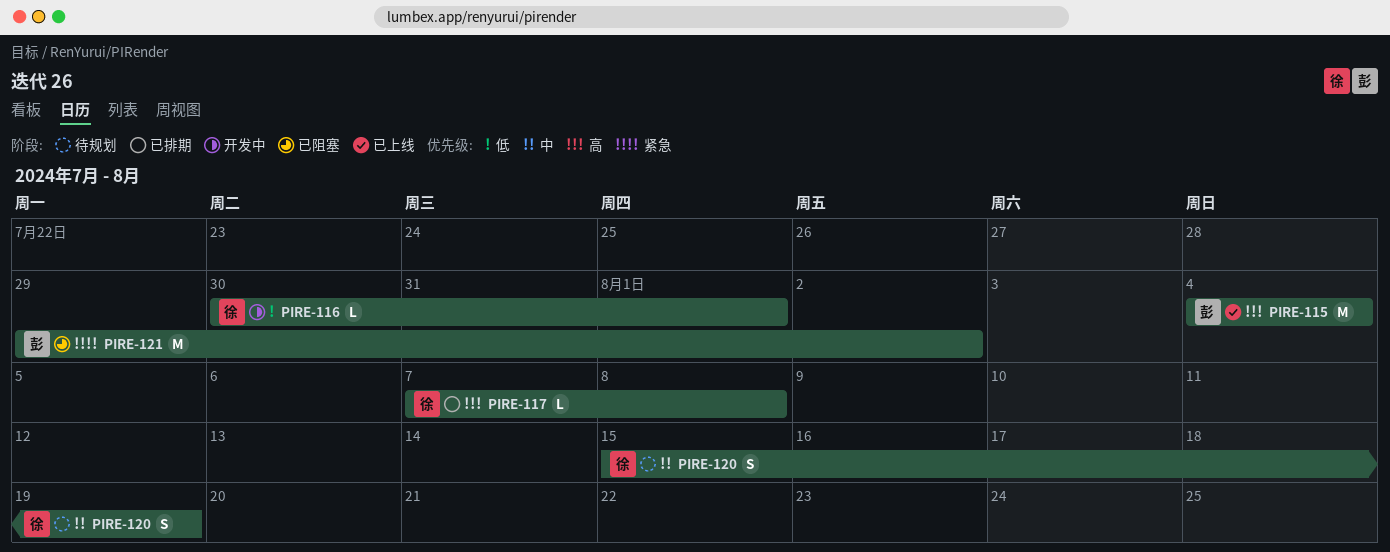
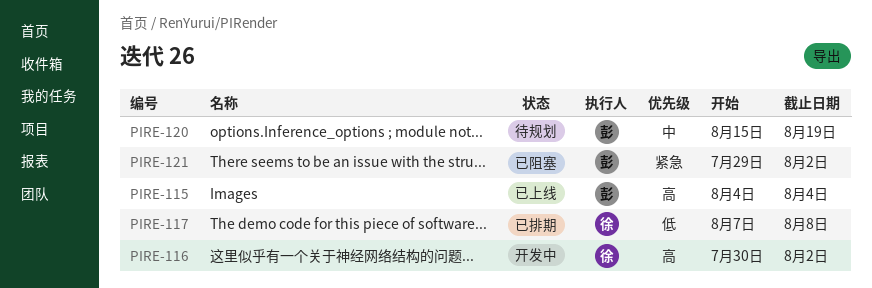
PIRE-116, priority: 低 -> 高
PIRE-116, due: Aug 1 -> Aug 2
PIRE-117, priority: 高 -> 低
PIRE-120, owner: 徐 -> 彭

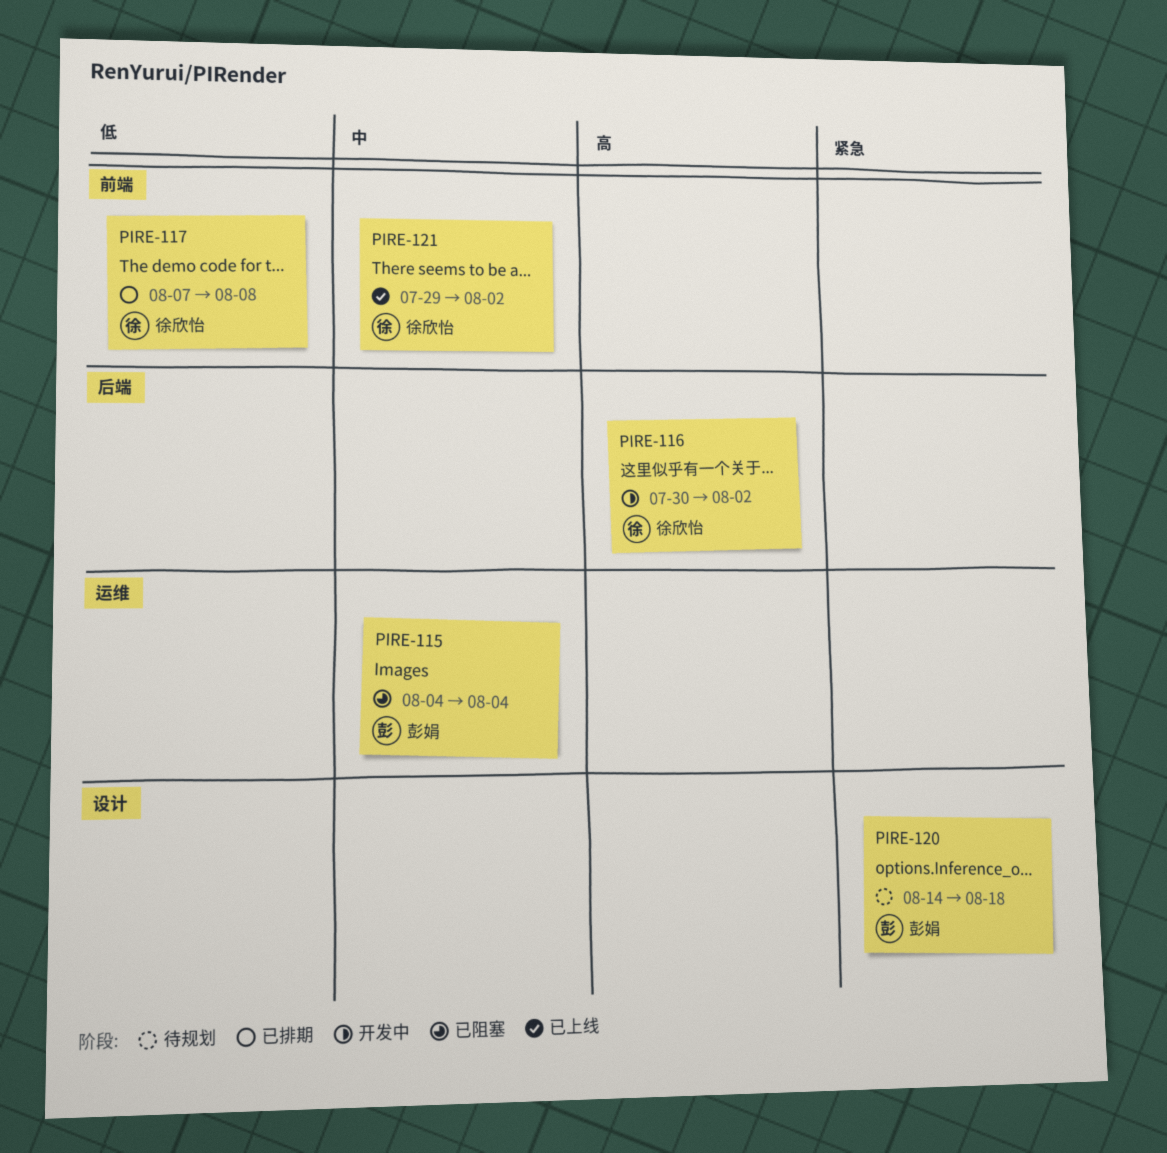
PIRE-115, status: 已上线 -> 已阻塞
PIRE-115, priority: 高 -> 中
PIRE-120, priority: 中 -> 紧急
PIRE-120, start: Aug 15 -> Aug 14
PIRE-120, due: Aug 19 -> Aug 18
PIRE-121, status: 已阻塞 -> 已上线
PIRE-121, owner: 彭娟 -> 徐欣怡
PIRE-121, priority: 紧急 -> 中

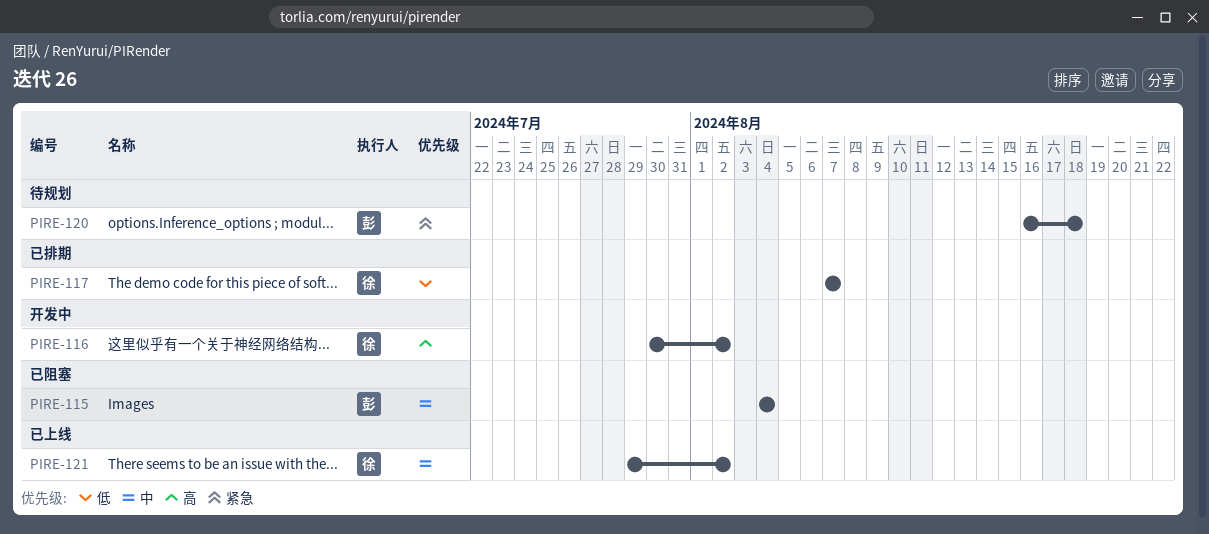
PIRE-117, due: Aug 8 -> Aug 7
PIRE-120, start: Aug 14 -> Aug 16

